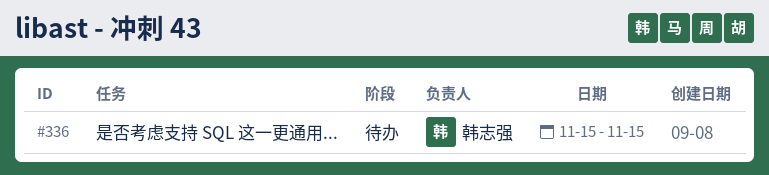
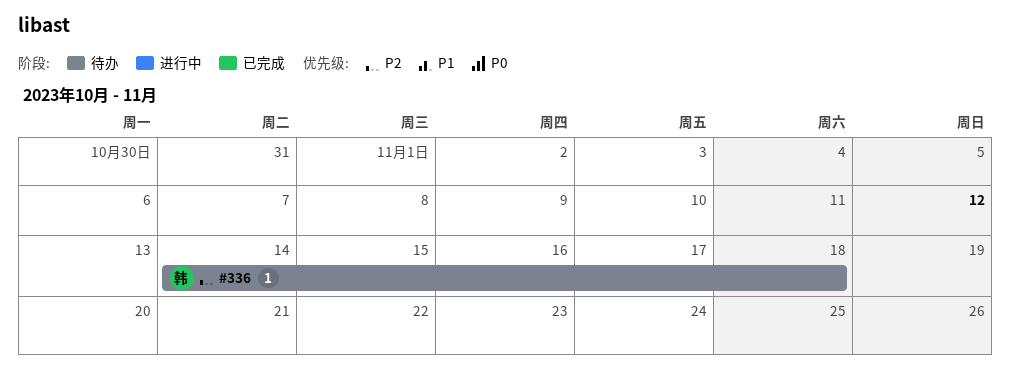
#336, start: Nov 15 -> Nov 14
#336, due: Nov 15 -> Nov 18

